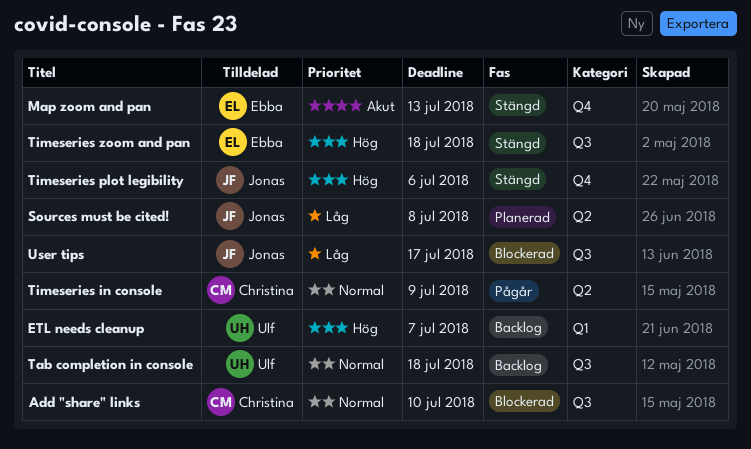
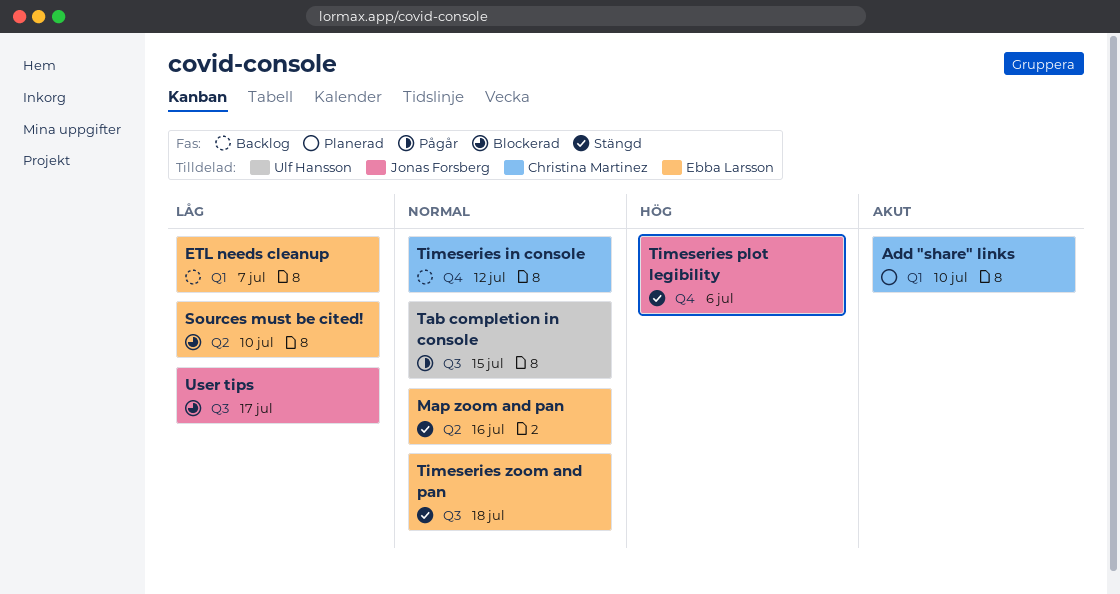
Add "share" links, status: Blockerad -> Planerad
Add "share" links, priority: Normal -> Akut
Add "share" links, label: Q3 -> Q1
ETL needs cleanup, owner: Ulf Hansson -> Ebba Larsson
ETL needs cleanup, priority: Hög -> Låg
Map zoom and pan, priority: Akut -> Normal
Map zoom and pan, label: Q4 -> Q2
Map zoom and pan, due: Jul 13 -> Jul 16
Sources must be cited!, status: Planerad -> Blockerad
Sources must be cited!, owner: Jonas Forsberg -> Ebba Larsson
Sources must be cited!, due: Jul 8 -> Jul 10
Tab completion in console, status: Backlog -> Pågår
Tab completion in console, due: Jul 18 -> Jul 15
Timeseries in console, status: Pågår -> Backlog
Timeseries in console, label: Q2 -> Q4
Timeseries in console, due: Jul 9 -> Jul 12
Timeseries zoom and pan, priority: Hög -> Normal

